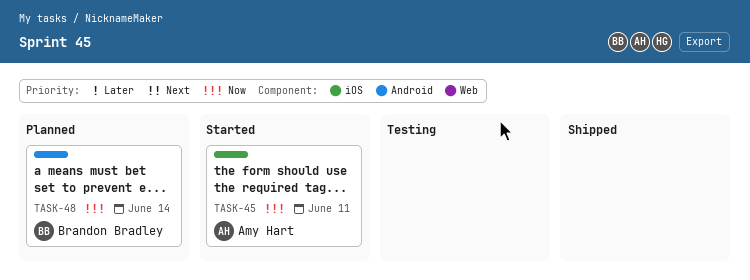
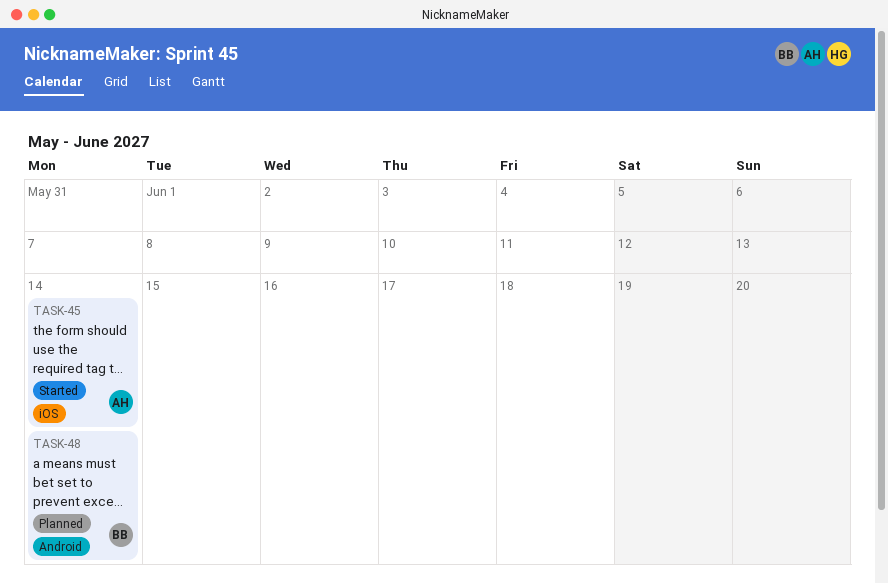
TASK-45, due: Jun 11 -> Jun 14

